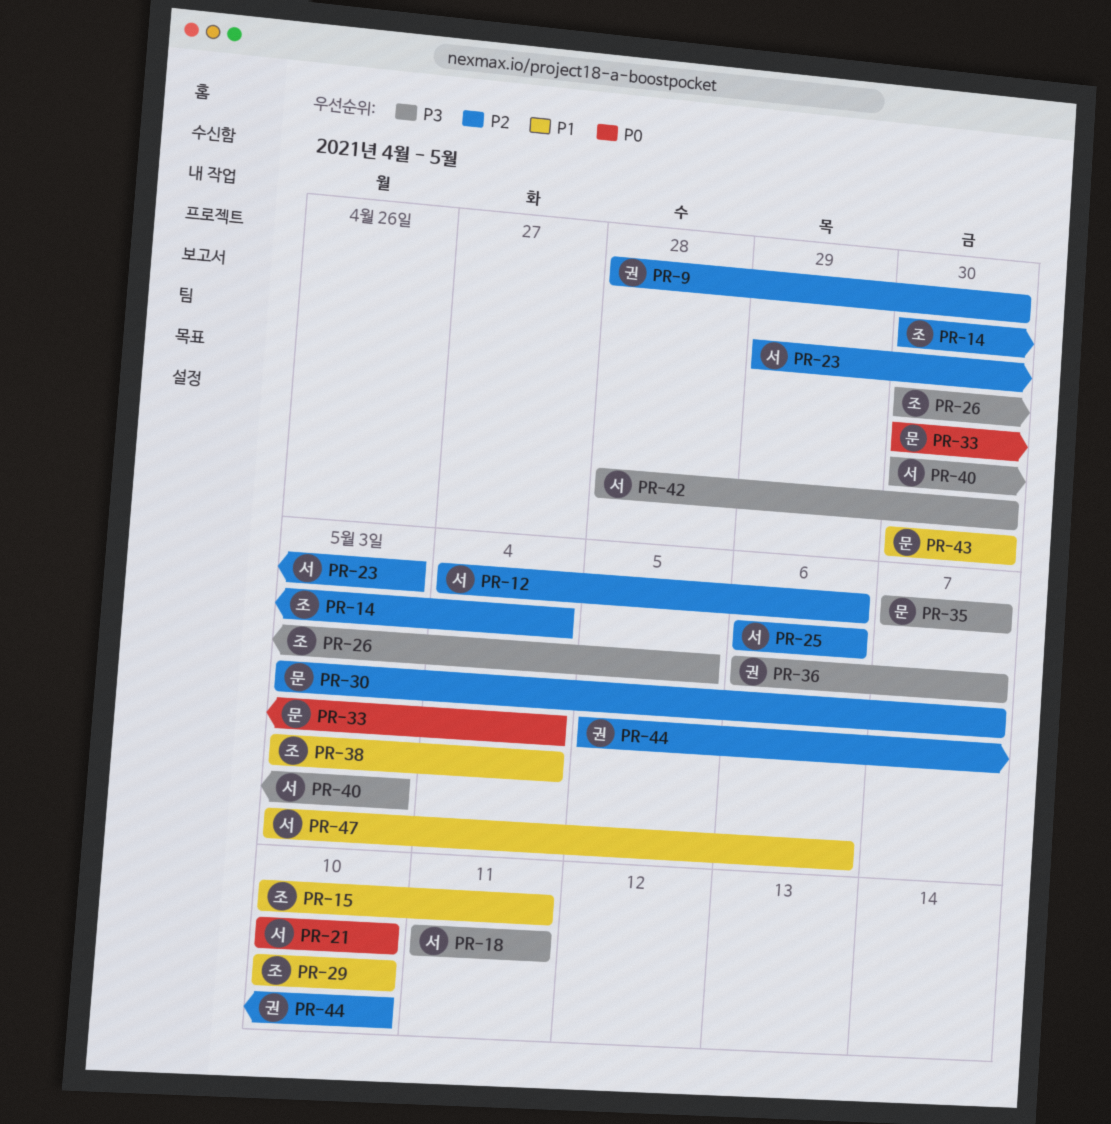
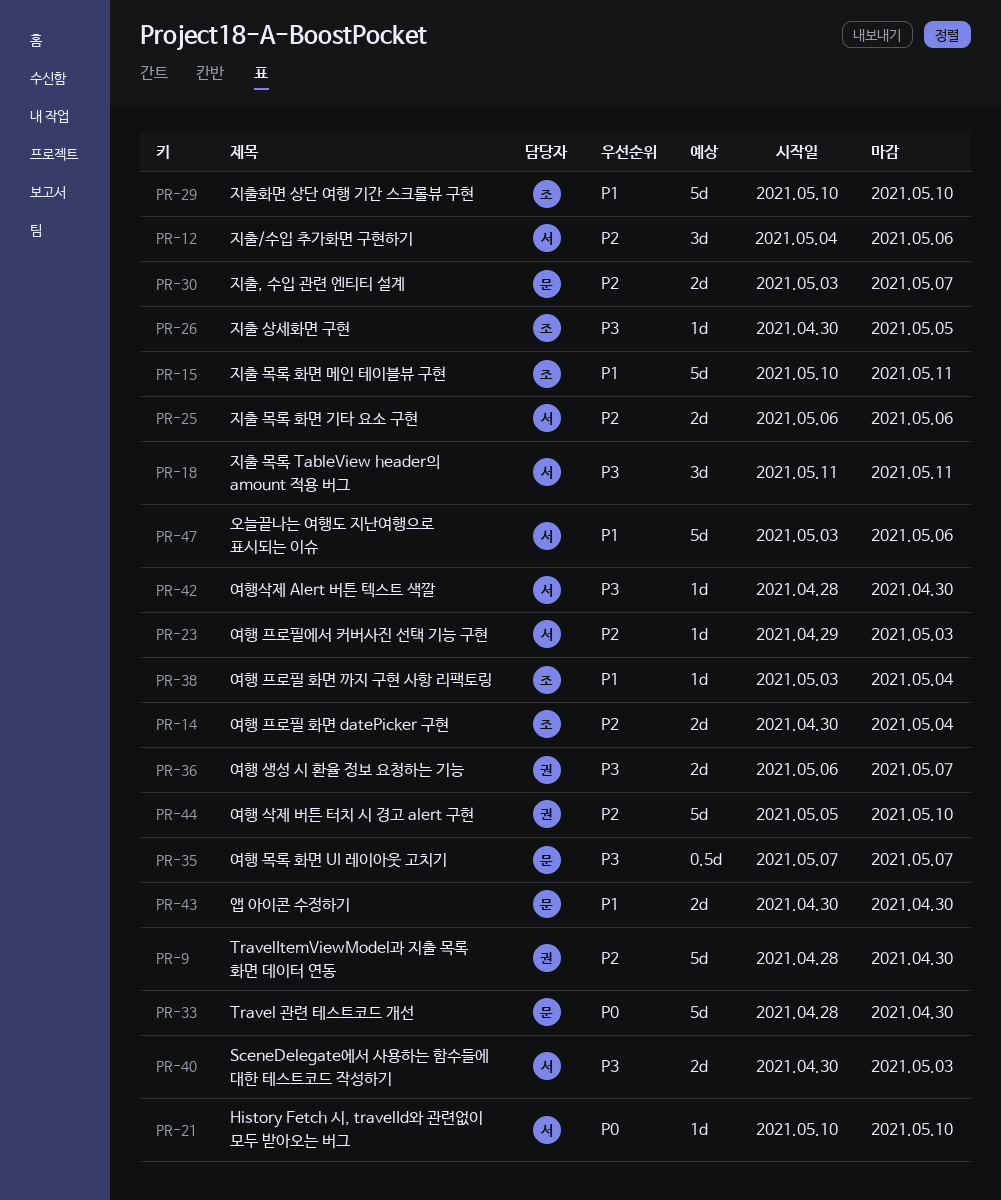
PR-33, start: Apr 30 -> Apr 28
PR-33, due: May 4 -> Apr 30

